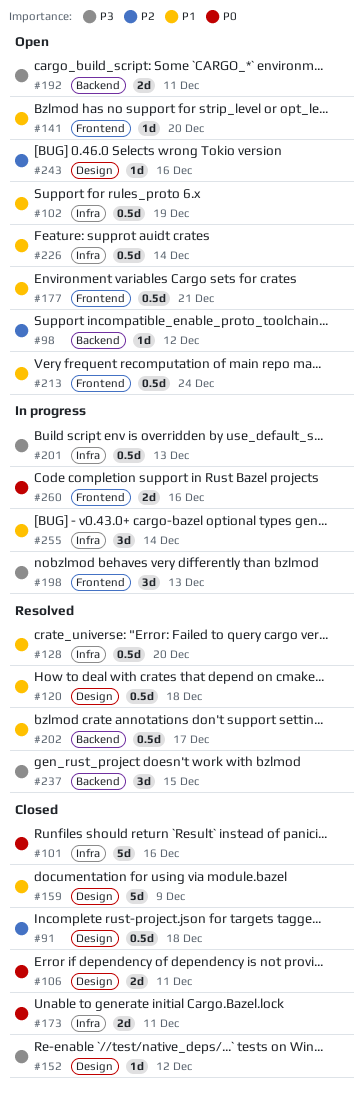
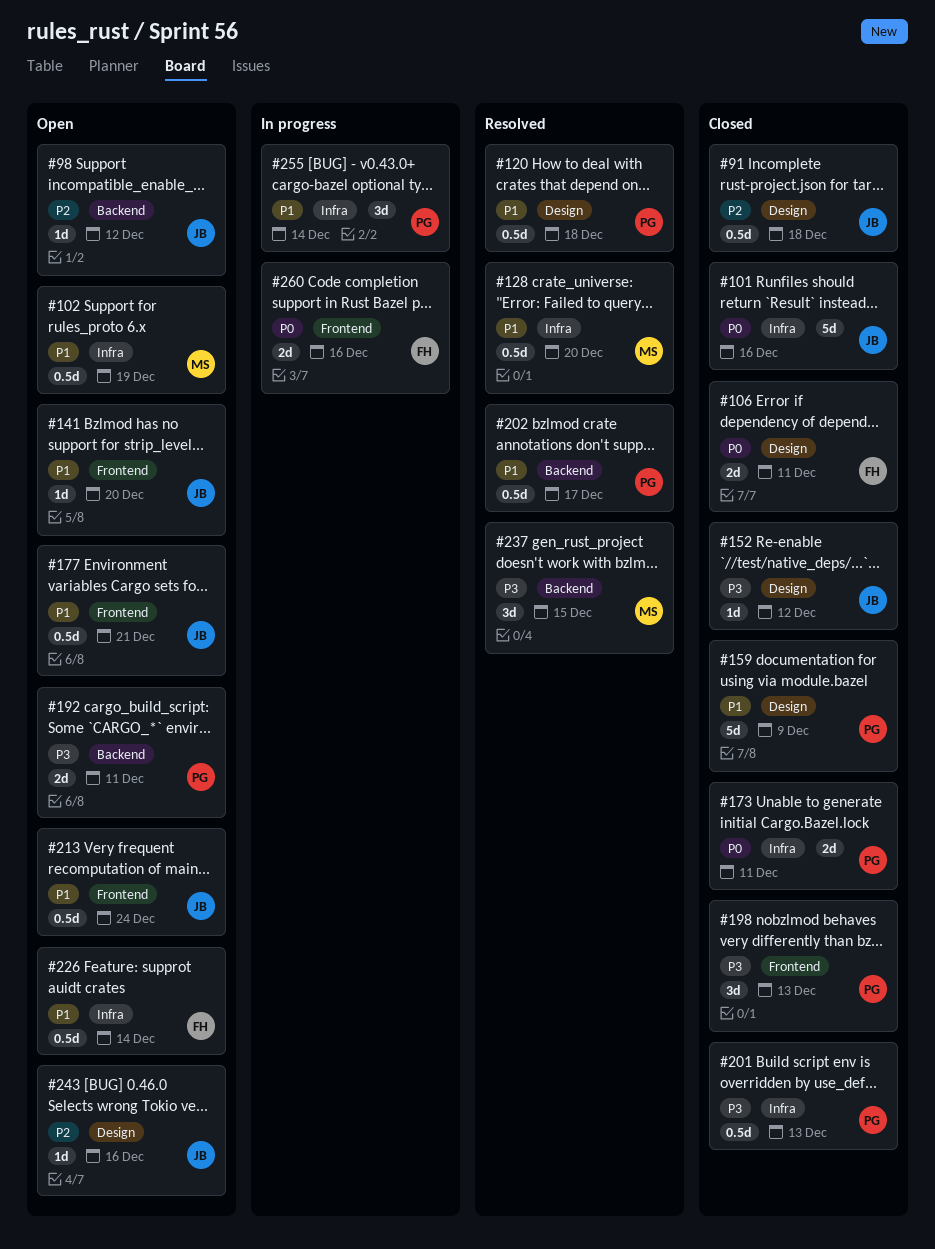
#198, status: In progress -> Closed
#201, status: In progress -> Closed

